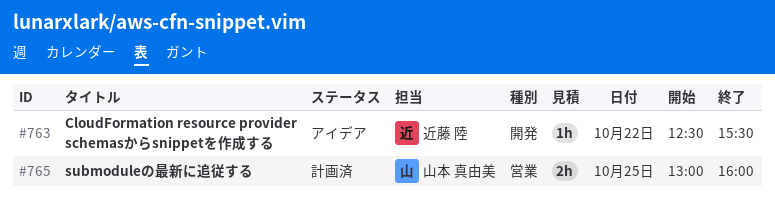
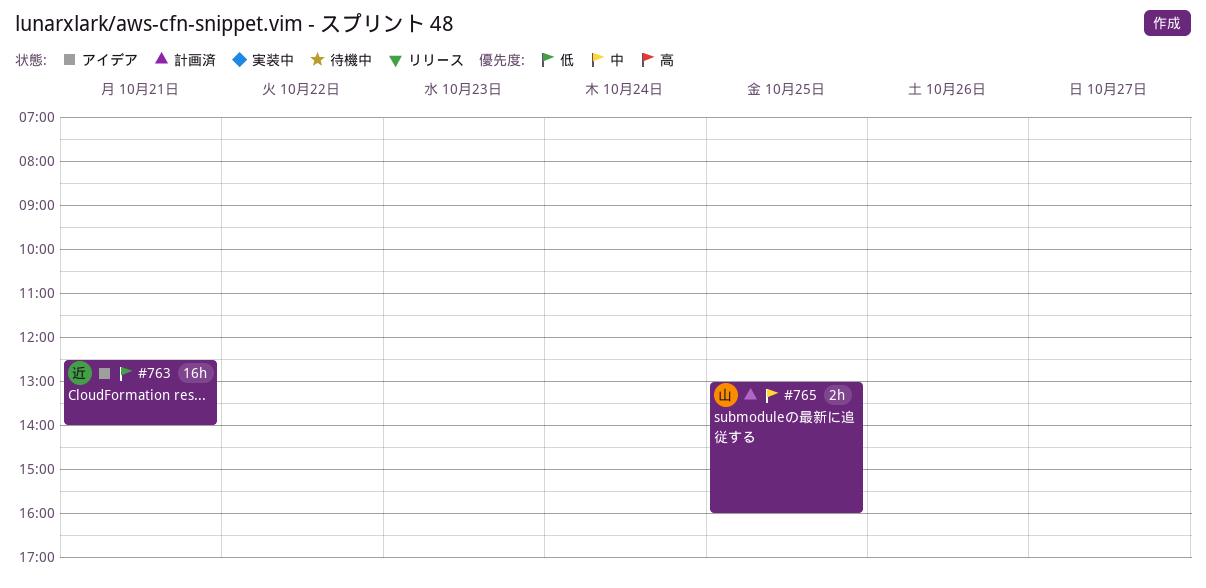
#763, estimate: 1h -> 16h
#763, day: Oct 22 -> Oct 21
#763, ends: 15:30 -> 14:00

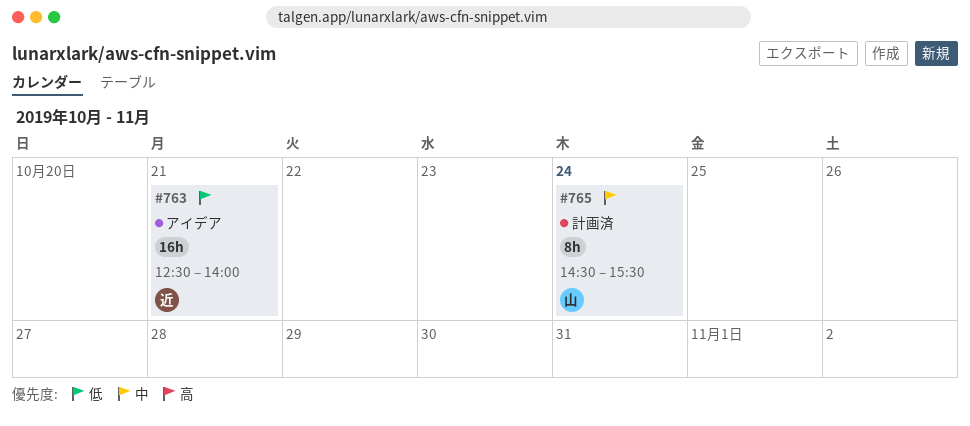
#765, estimate: 2h -> 8h
#765, day: Oct 25 -> Oct 24
#765, begins: 13:00 -> 14:30
#765, ends: 16:00 -> 15:30

